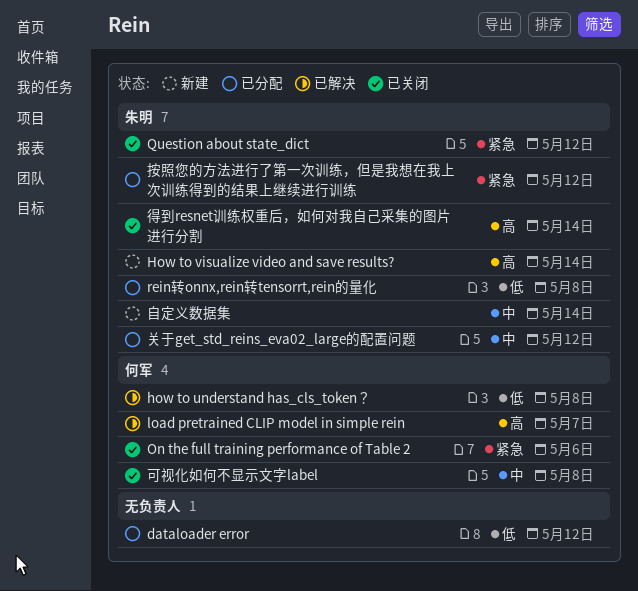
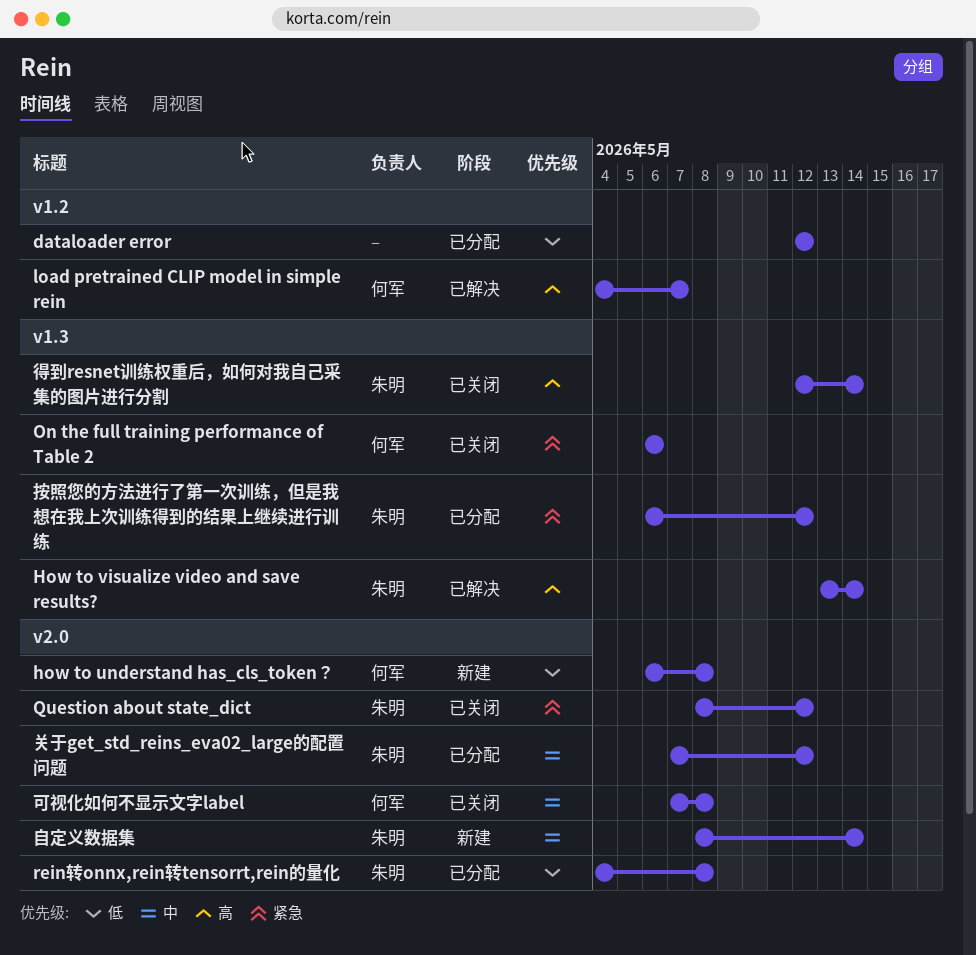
how to understand has_cls_token？, status: 已解决 -> 新建
How to visualize video and save results?, status: 新建 -> 已解决

